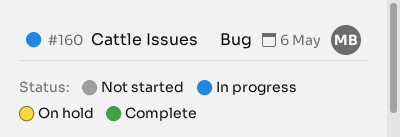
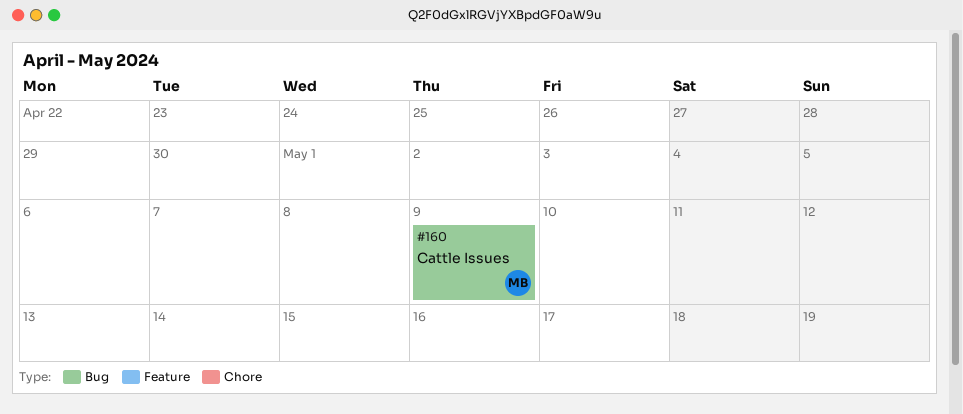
#160, due: May 6 -> May 9

